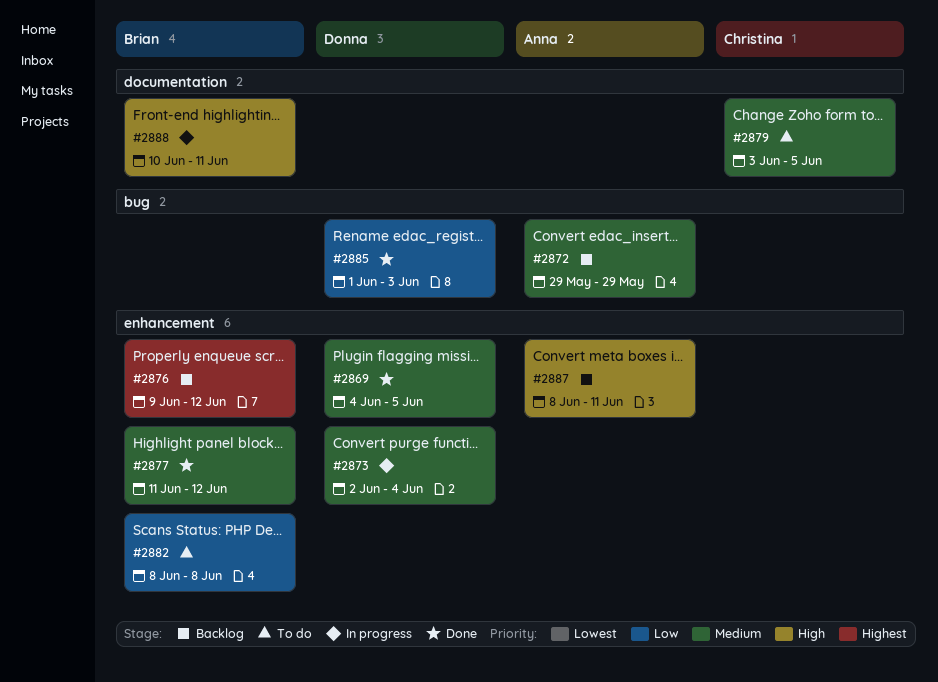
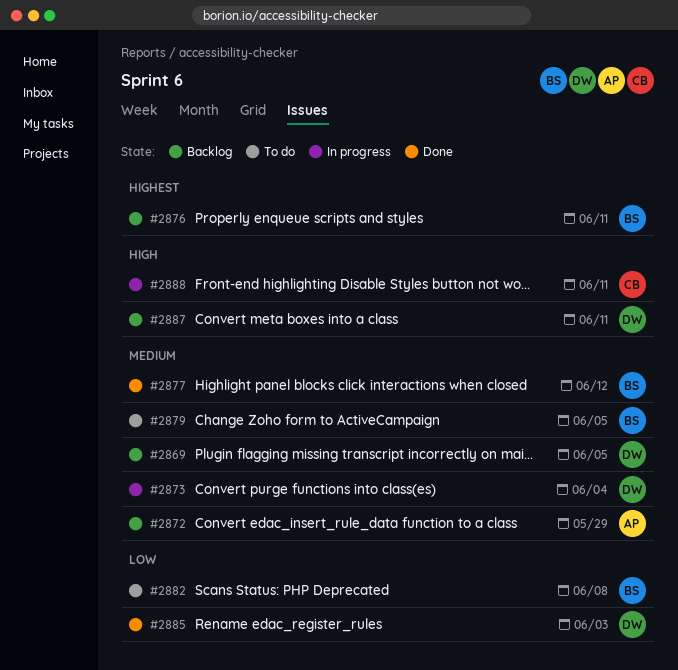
#2869, status: Done -> Backlog
#2876, due: Jun 12 -> Jun 11
#2879, owner: Christina -> Brian
#2887, owner: Anna -> Donna
#2888, owner: Brian -> Christina

